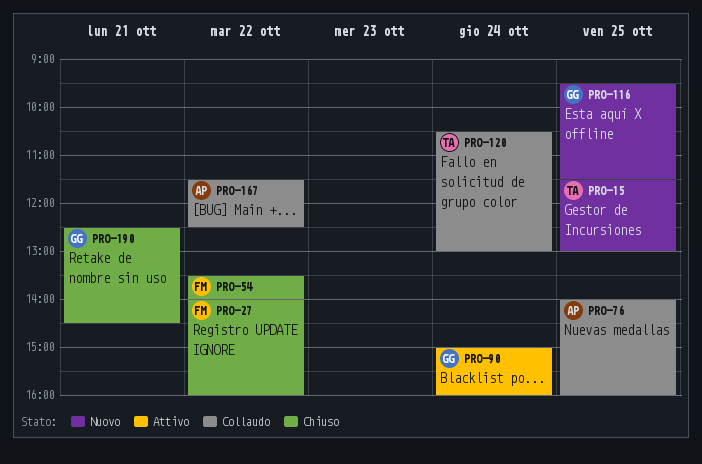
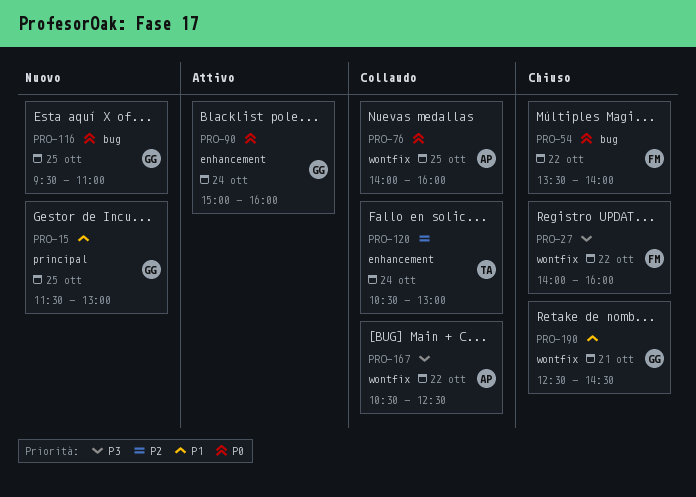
PRO-15, owner: TA -> GG
PRO-116, ends: 11:30 -> 11:00
PRO-167, begins: 11:30 -> 10:30

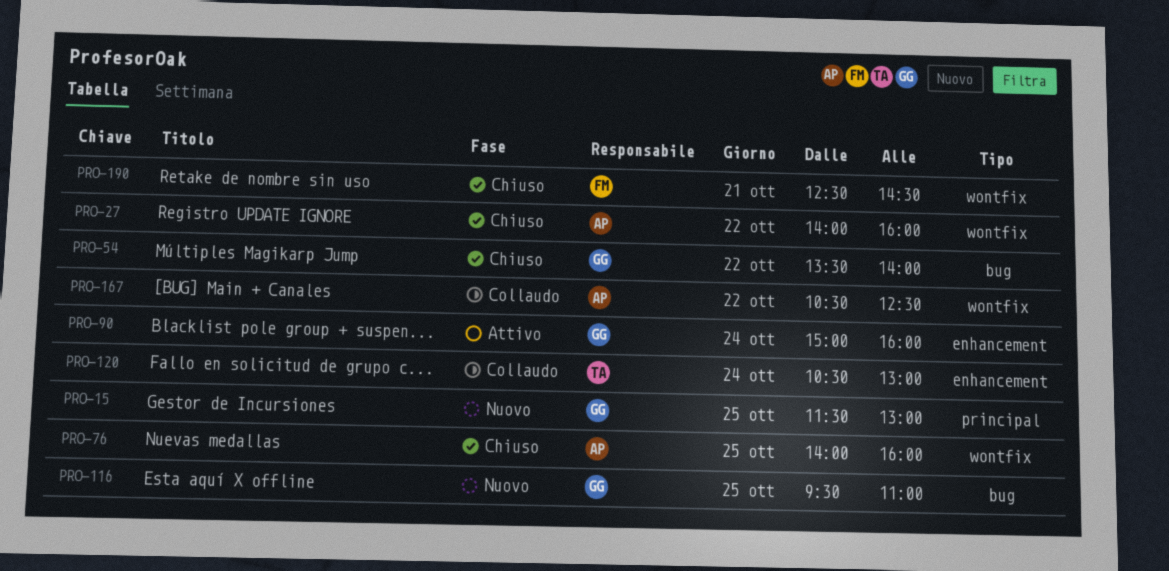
PRO-27, owner: FM -> AP
PRO-54, owner: FM -> GG
PRO-76, status: Collaudo -> Chiuso
PRO-190, owner: GG -> FM

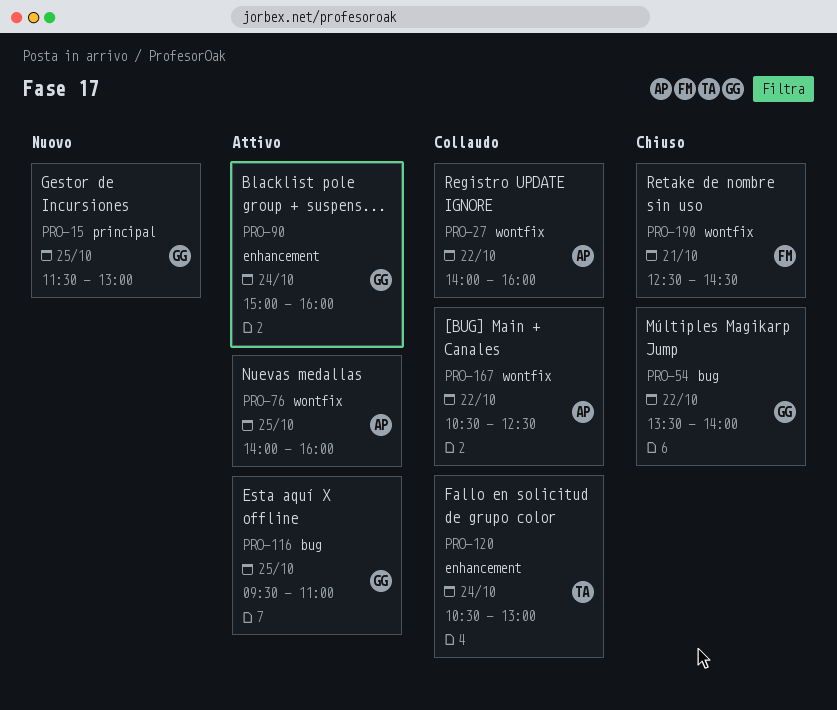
PRO-27, status: Chiuso -> Collaudo
PRO-76, status: Chiuso -> Attivo
PRO-116, status: Nuovo -> Attivo

